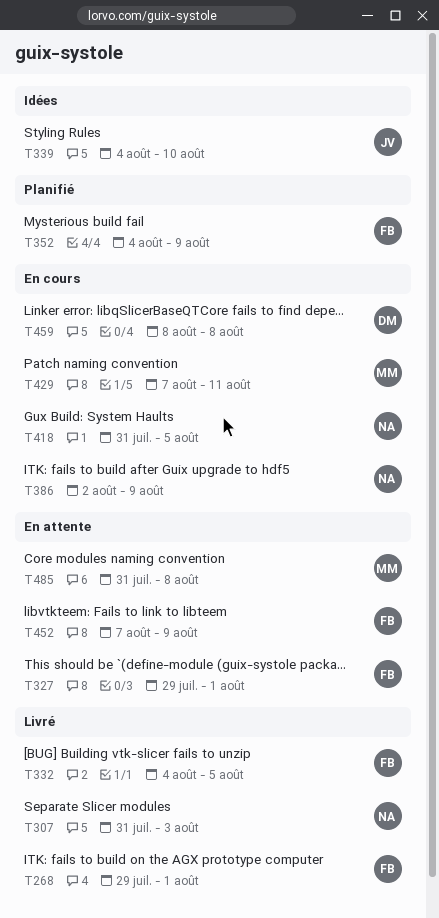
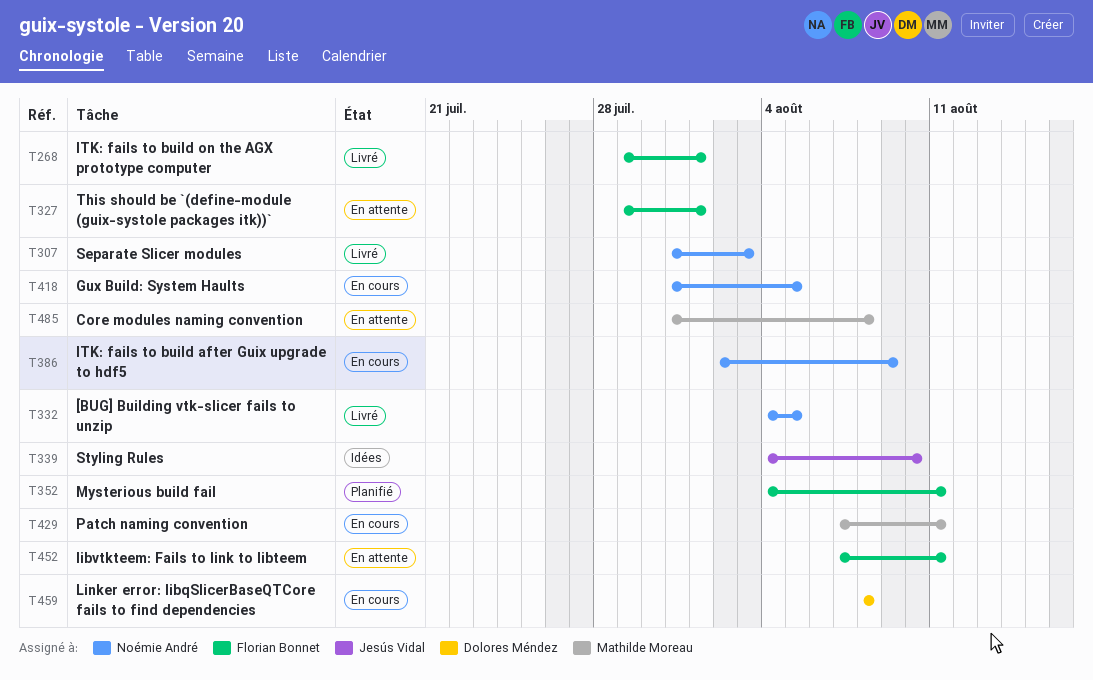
T332, owner: Florian Bonnet -> Noémie André
T352, due: Aug 9 -> Aug 11
T452, due: Aug 9 -> Aug 11

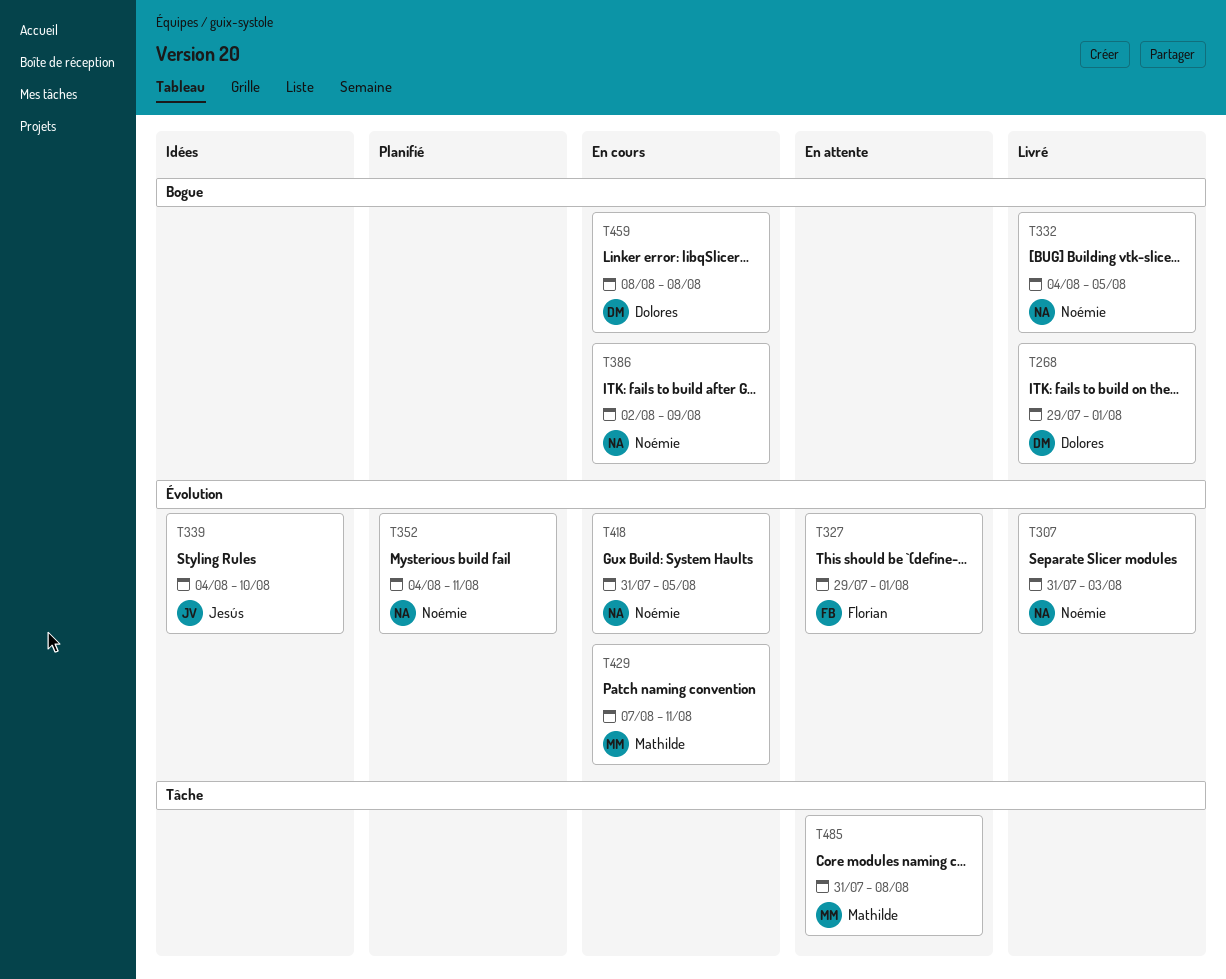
T268, owner: Florian Bonnet -> Dolores Méndez
T352, owner: Florian Bonnet -> Noémie André
T452: present -> none

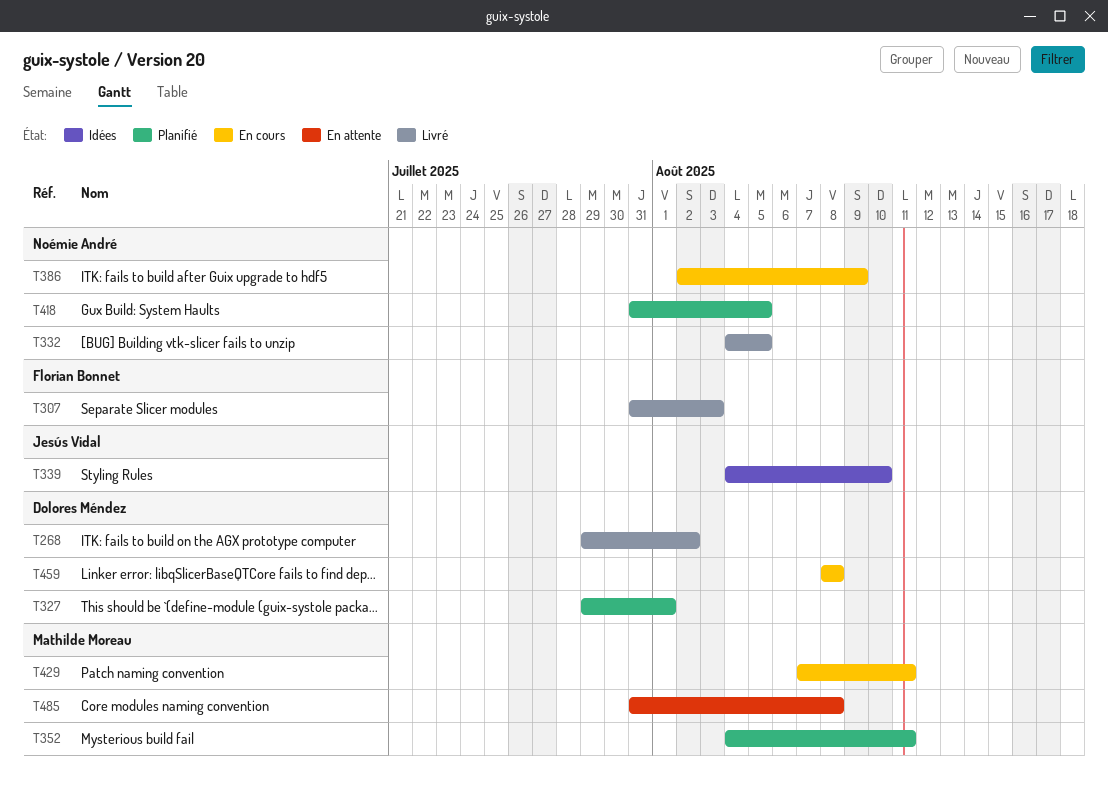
T268, due: Aug 1 -> Aug 2
T307, owner: Noémie André -> Florian Bonnet
T327, status: En attente -> Planifié
T327, owner: Florian Bonnet -> Dolores Méndez
T352, owner: Noémie André -> Mathilde Moreau
T418, status: En cours -> Planifié

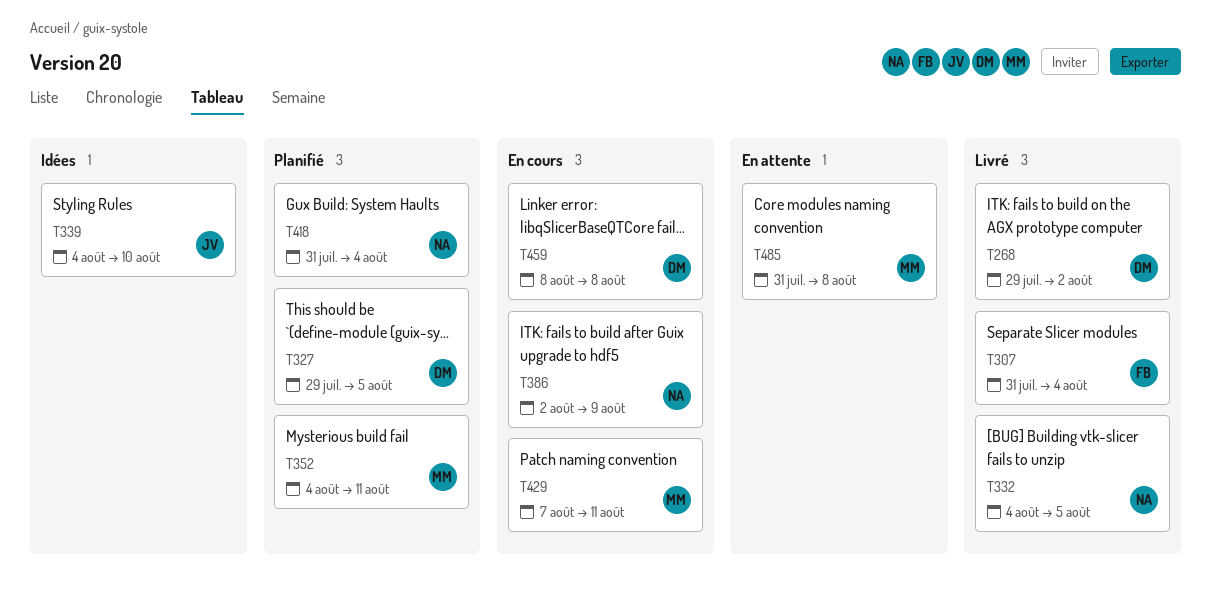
T307, due: Aug 3 -> Aug 4
T327, due: Aug 1 -> Aug 5
T418, due: Aug 5 -> Aug 4

